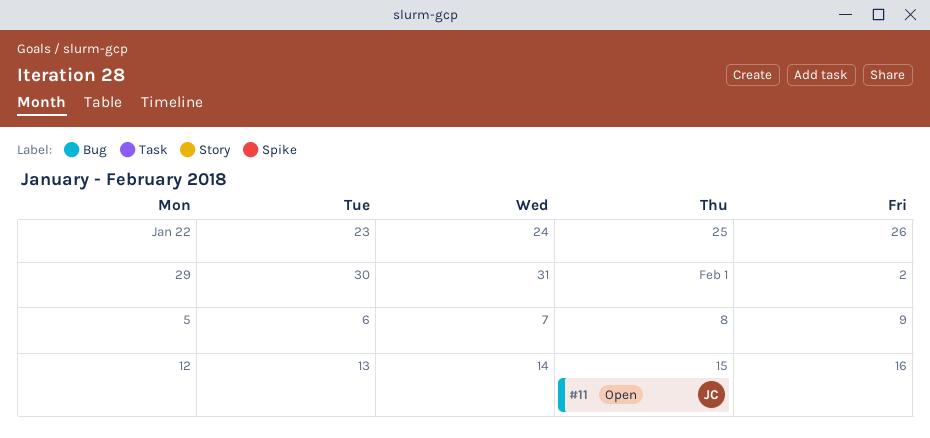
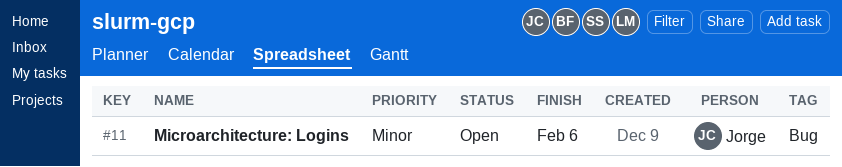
#11, due: Feb 15 -> Feb 6

